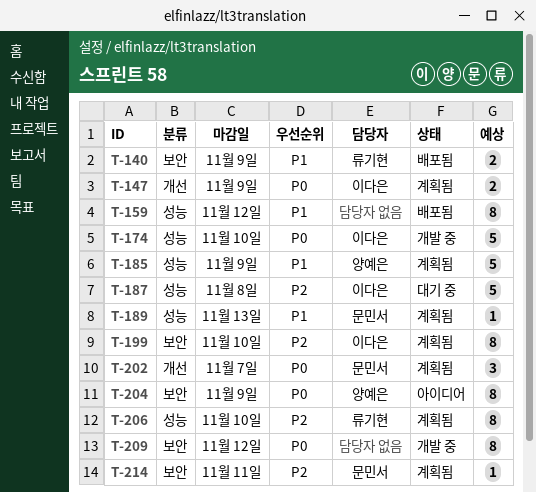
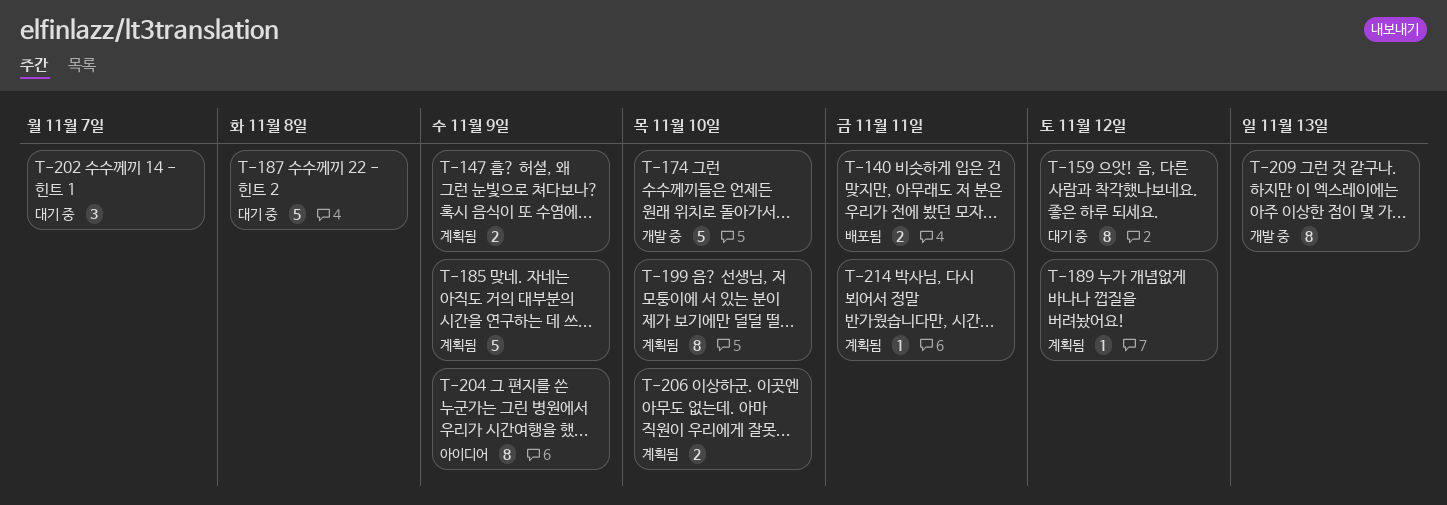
T-140, due: Nov 9 -> Nov 11
T-159, status: 배포됨 -> 대기 중
T-189, due: Nov 13 -> Nov 12
T-202, status: 계획됨 -> 대기 중
T-206, estimate: 8 -> 2
T-209, due: Nov 12 -> Nov 13

